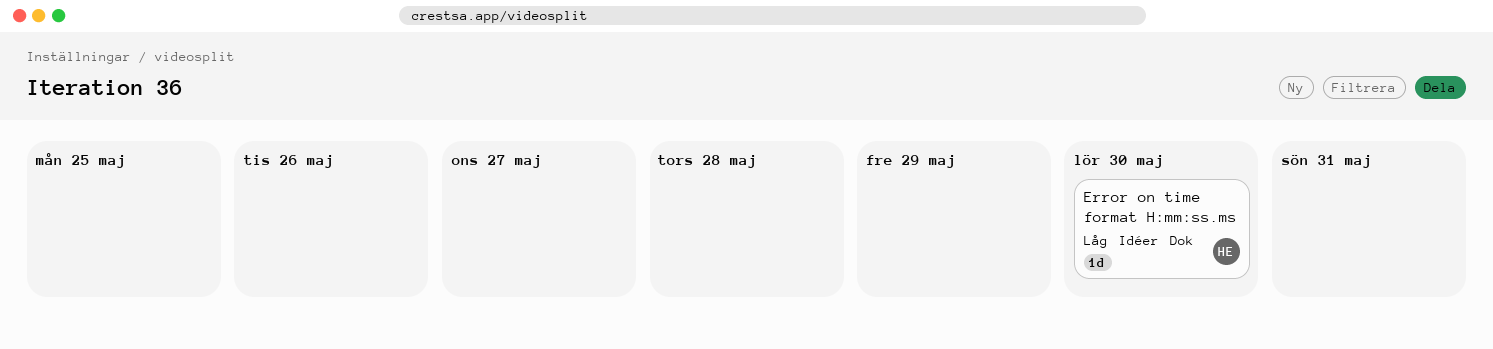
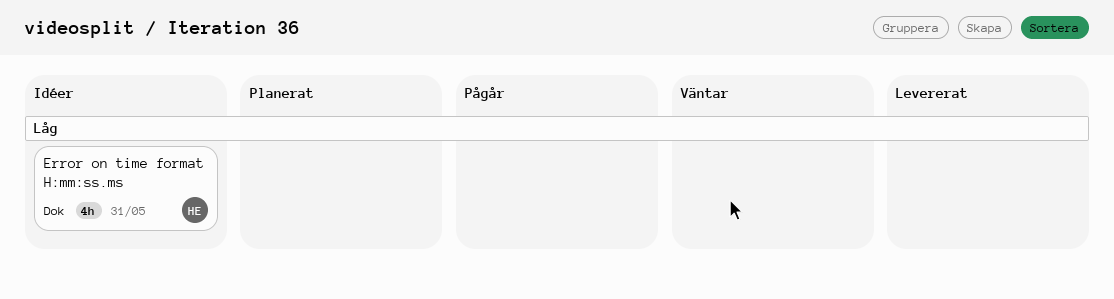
Error on time format H:mm:ss.ms, estimate: 1d -> 4h
Error on time format H:mm:ss.ms, due: May 30 -> May 31

